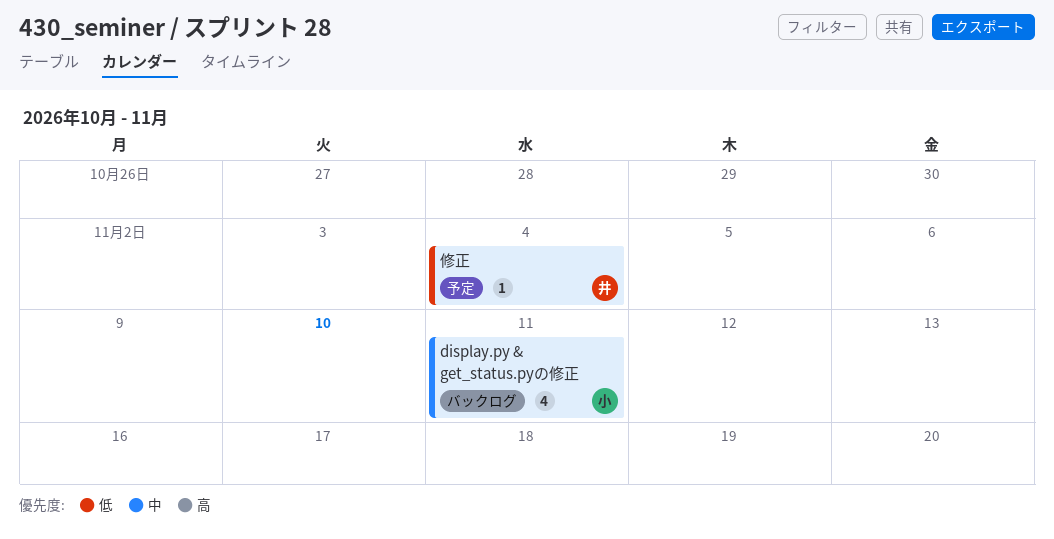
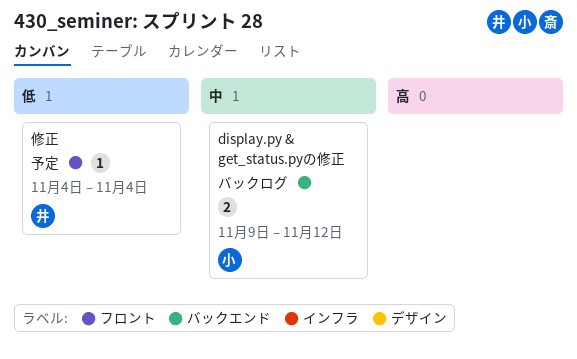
display.py & get_status.pyの修正, estimate: 4 -> 2
display.py & get_status.pyの修正, due: Nov 11 -> Nov 12

